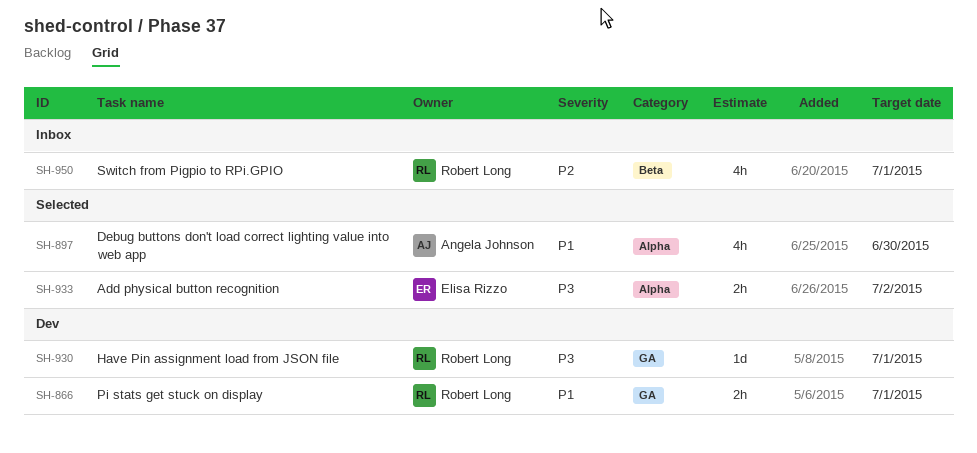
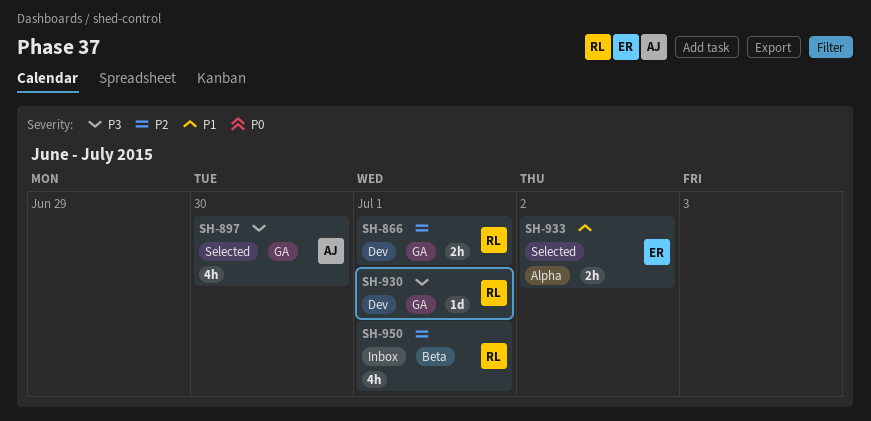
SH-866, priority: P1 -> P2
SH-897, priority: P1 -> P3
SH-897, label: Alpha -> GA
SH-933, priority: P3 -> P1

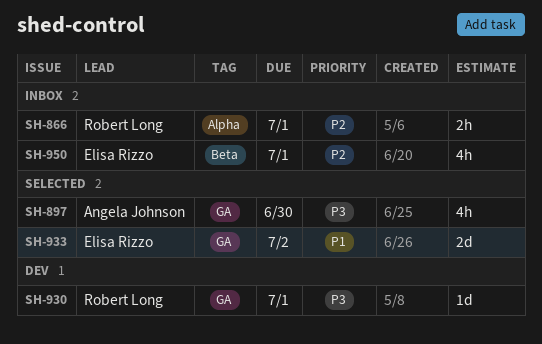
SH-866, status: Dev -> Inbox
SH-866, label: GA -> Alpha
SH-933, label: Alpha -> GA
SH-933, estimate: 2h -> 2d
SH-950, owner: Robert Long -> Elisa Rizzo

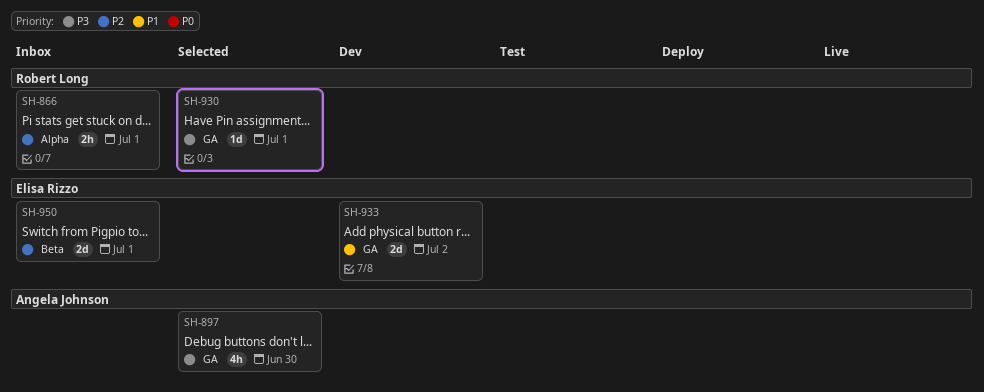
SH-930, status: Dev -> Selected
SH-933, status: Selected -> Dev
SH-950, estimate: 4h -> 2d

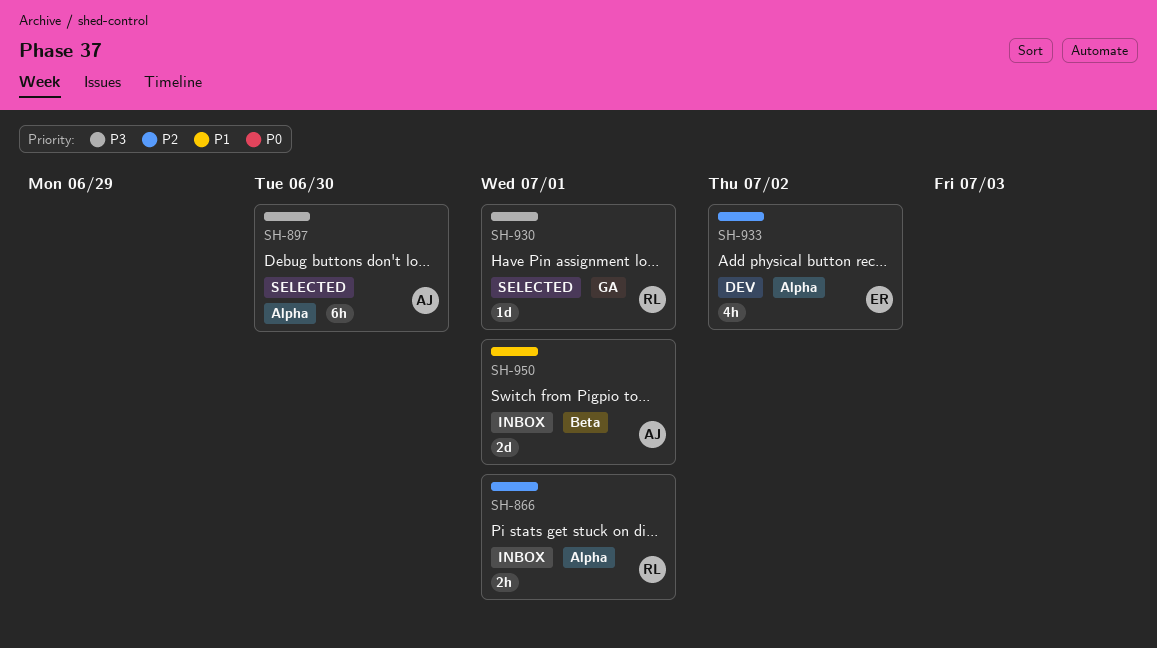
SH-897, label: GA -> Alpha
SH-897, estimate: 4h -> 6h
SH-933, priority: P1 -> P2
SH-933, label: GA -> Alpha
SH-933, estimate: 2d -> 4h
SH-950, owner: Elisa Rizzo -> Angela Johnson
SH-950, priority: P2 -> P1

